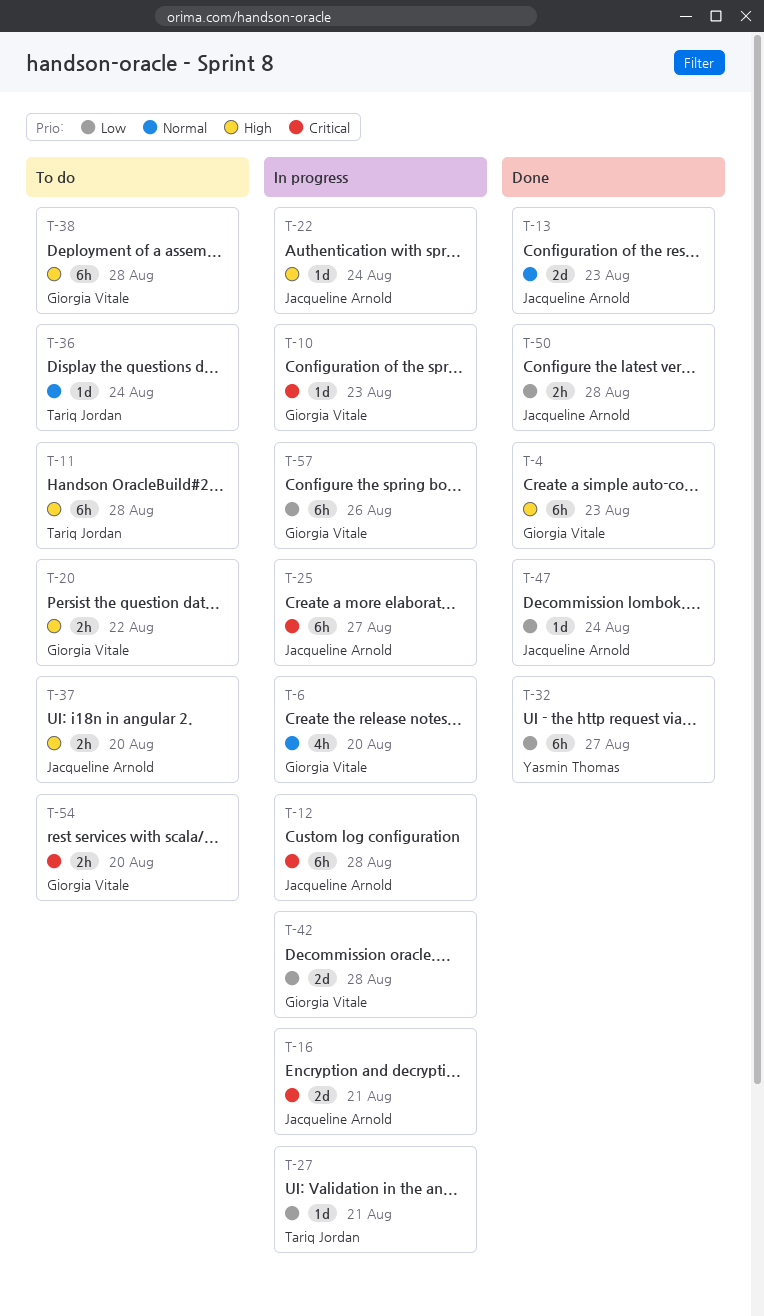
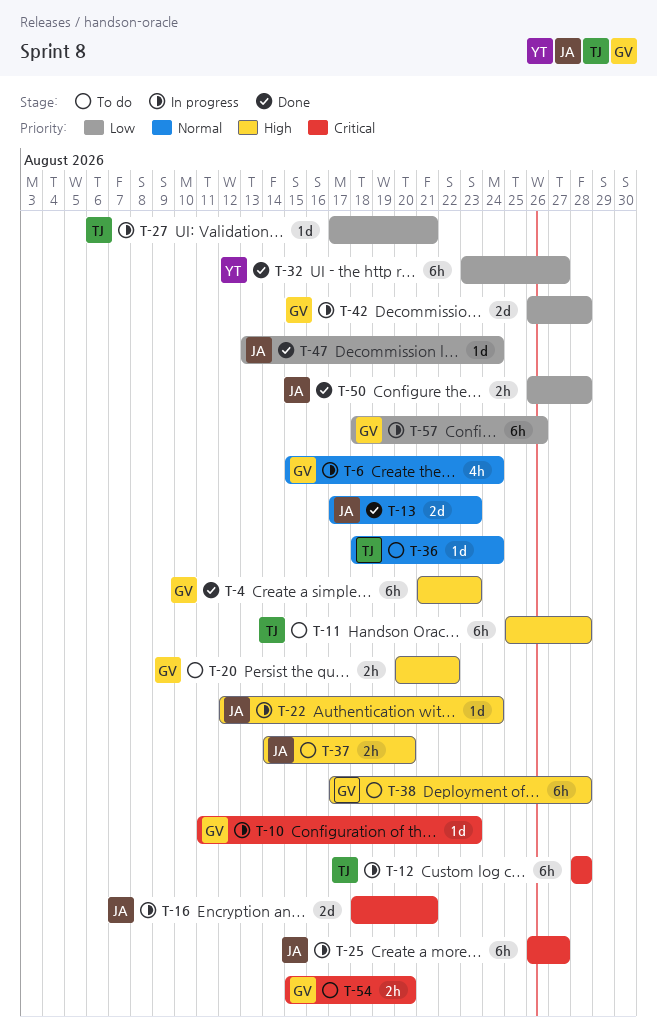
T-6, due: Aug 20 -> Aug 24
T-12, owner: Jacqueline Arnold -> Tariq Jordan

